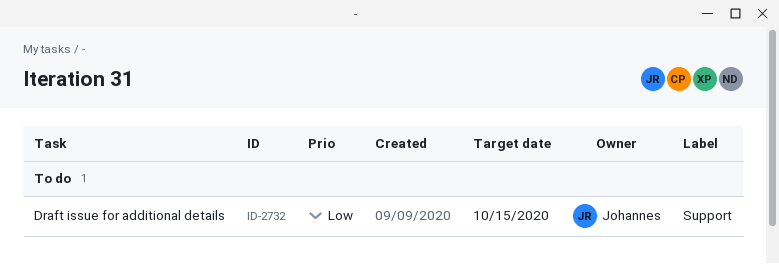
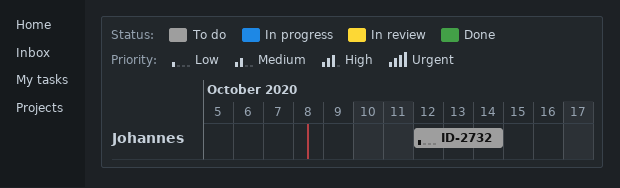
ID-2732, due: Oct 15 -> Oct 14

